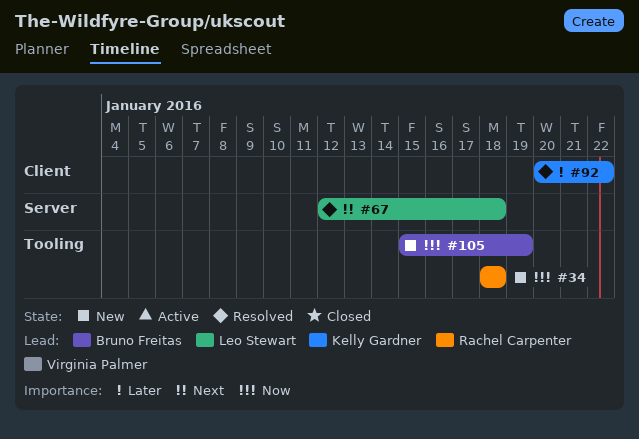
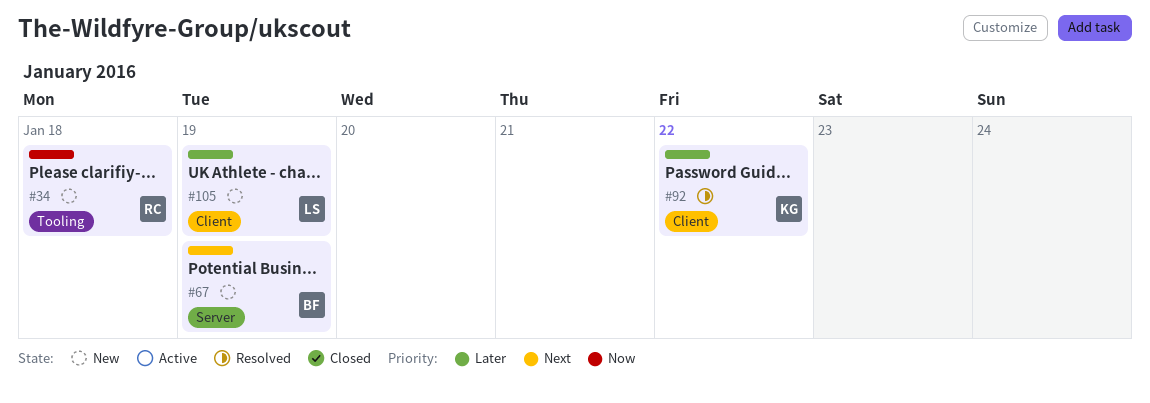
#67, status: Resolved -> New
#67, owner: Leo Stewart -> Bruno Freitas
#67, due: Jan 18 -> Jan 19
#105, owner: Bruno Freitas -> Leo Stewart
#105, priority: Now -> Later
#105, label: Tooling -> Client

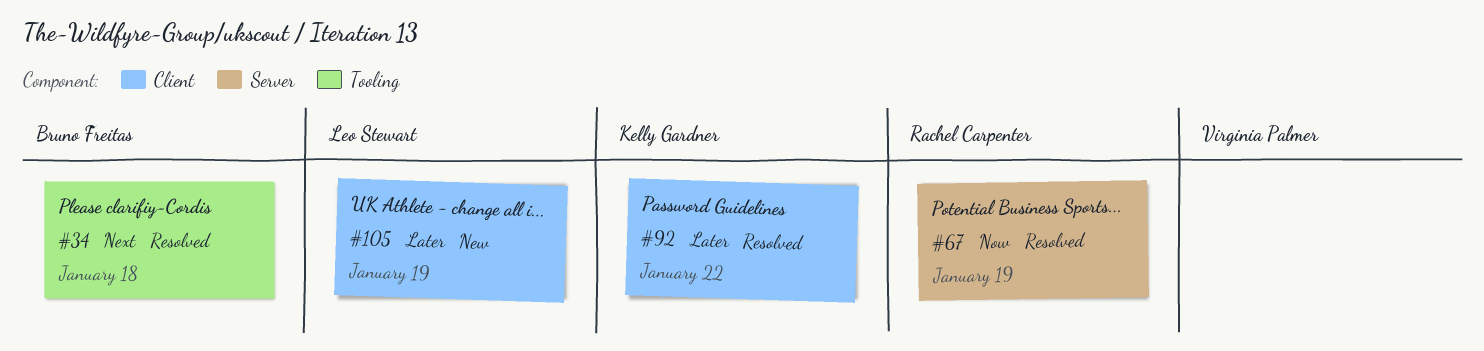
#34, status: New -> Resolved
#34, owner: Rachel Carpenter -> Bruno Freitas
#34, priority: Now -> Next
#67, status: New -> Resolved
#67, owner: Bruno Freitas -> Rachel Carpenter
#67, priority: Next -> Now

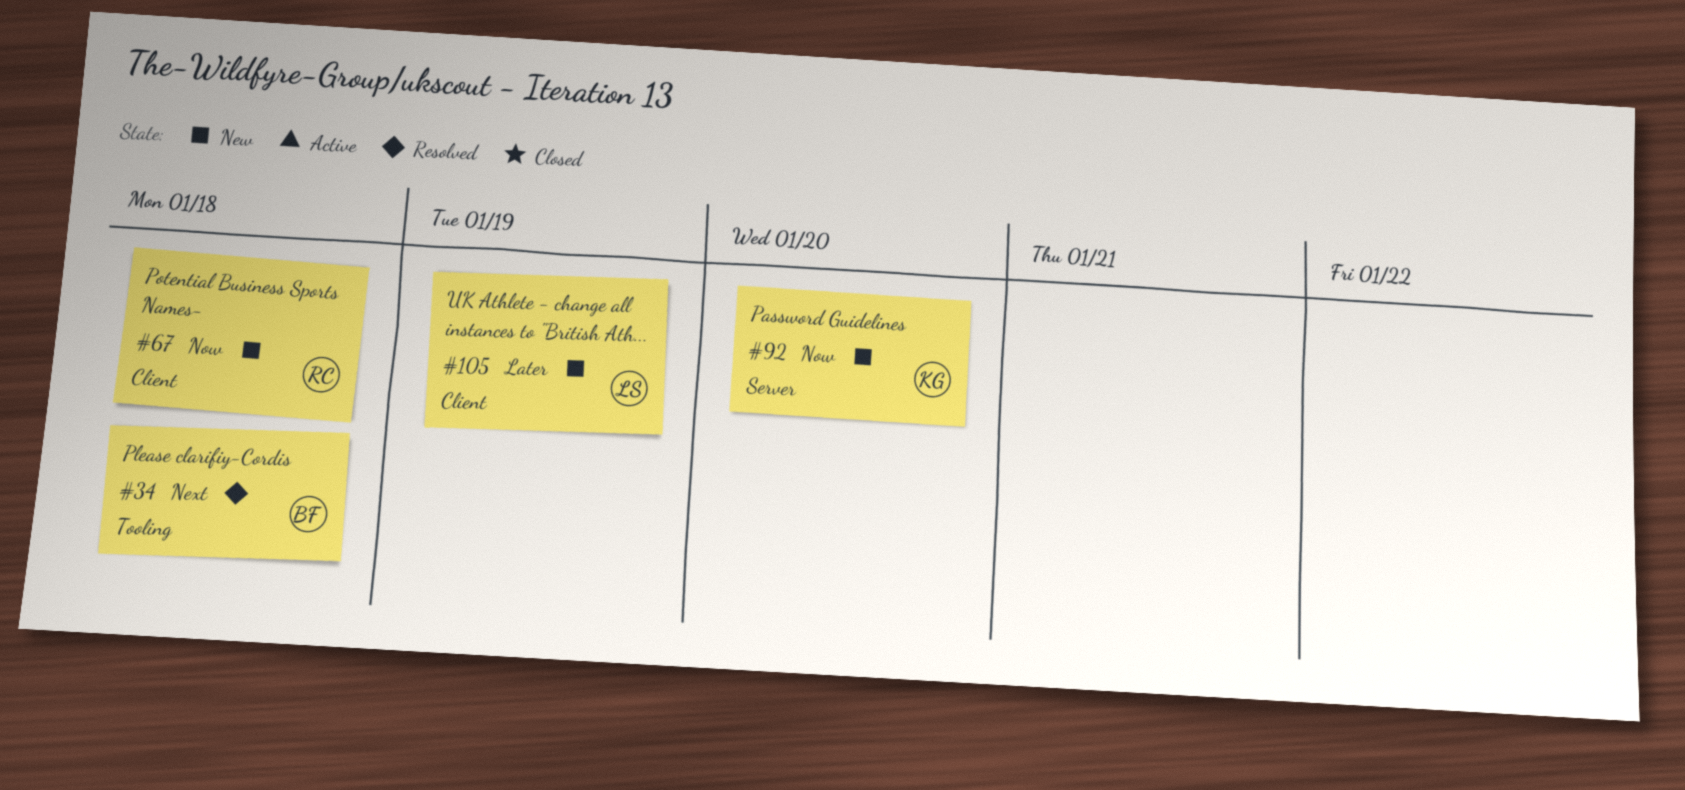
#67, status: Resolved -> New
#67, label: Server -> Client
#67, due: Jan 19 -> Jan 18
#92, status: Resolved -> New
#92, priority: Later -> Now
#92, label: Client -> Server
#92, due: Jan 22 -> Jan 20

